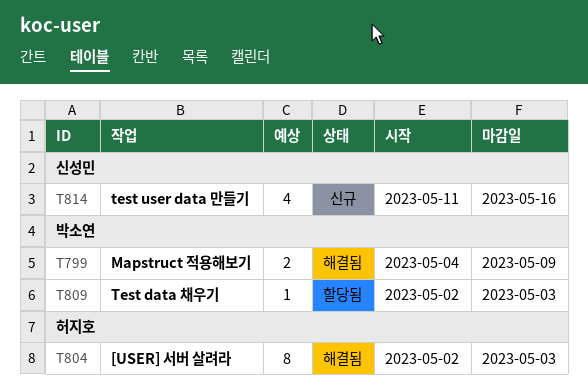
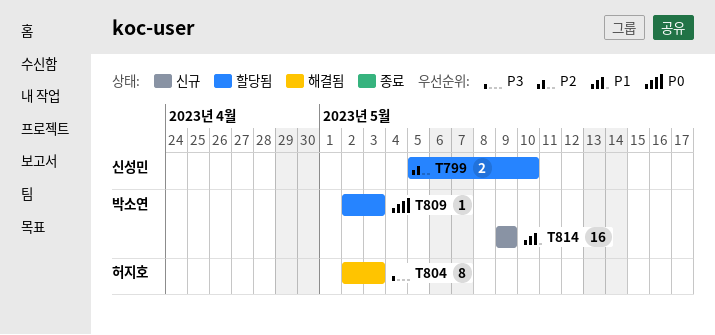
T799, status: 해결됨 -> 할당됨
T799, owner: 박소연 -> 신성민
T799, start: May 4 -> May 5
T799, due: May 9 -> May 10
T814, owner: 신성민 -> 박소연
T814, estimate: 4 -> 16
T814, start: May 11 -> May 9
T814, due: May 16 -> May 9

